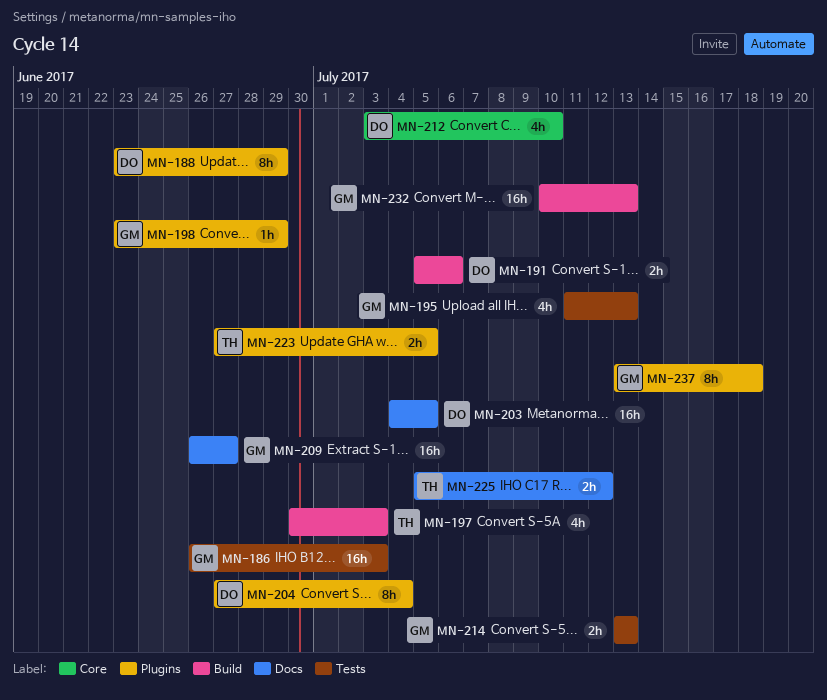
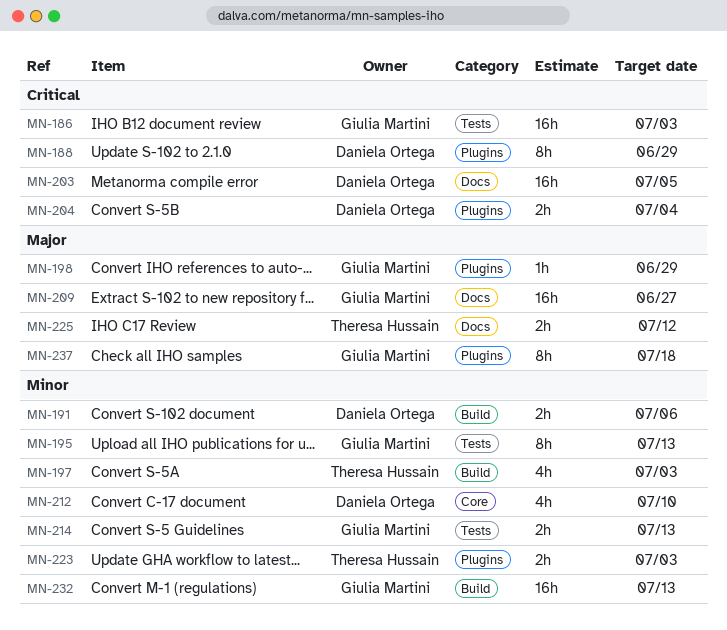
MN-195, estimate: 4h -> 8h
MN-204, estimate: 8h -> 2h
MN-223, due: Jul 5 -> Jul 3

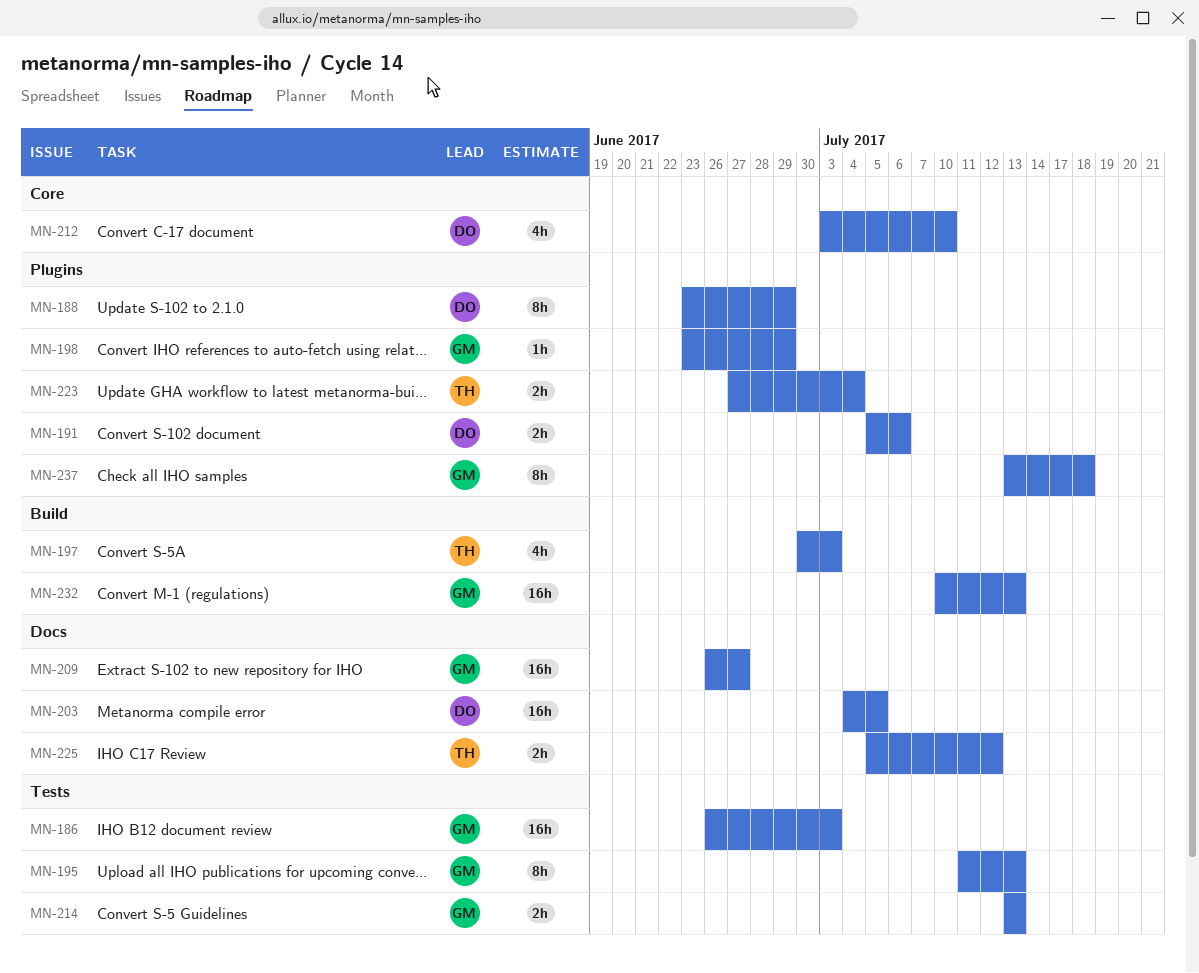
MN-191, label: Build -> Plugins
MN-204: present -> none
MN-223, due: Jul 3 -> Jul 4

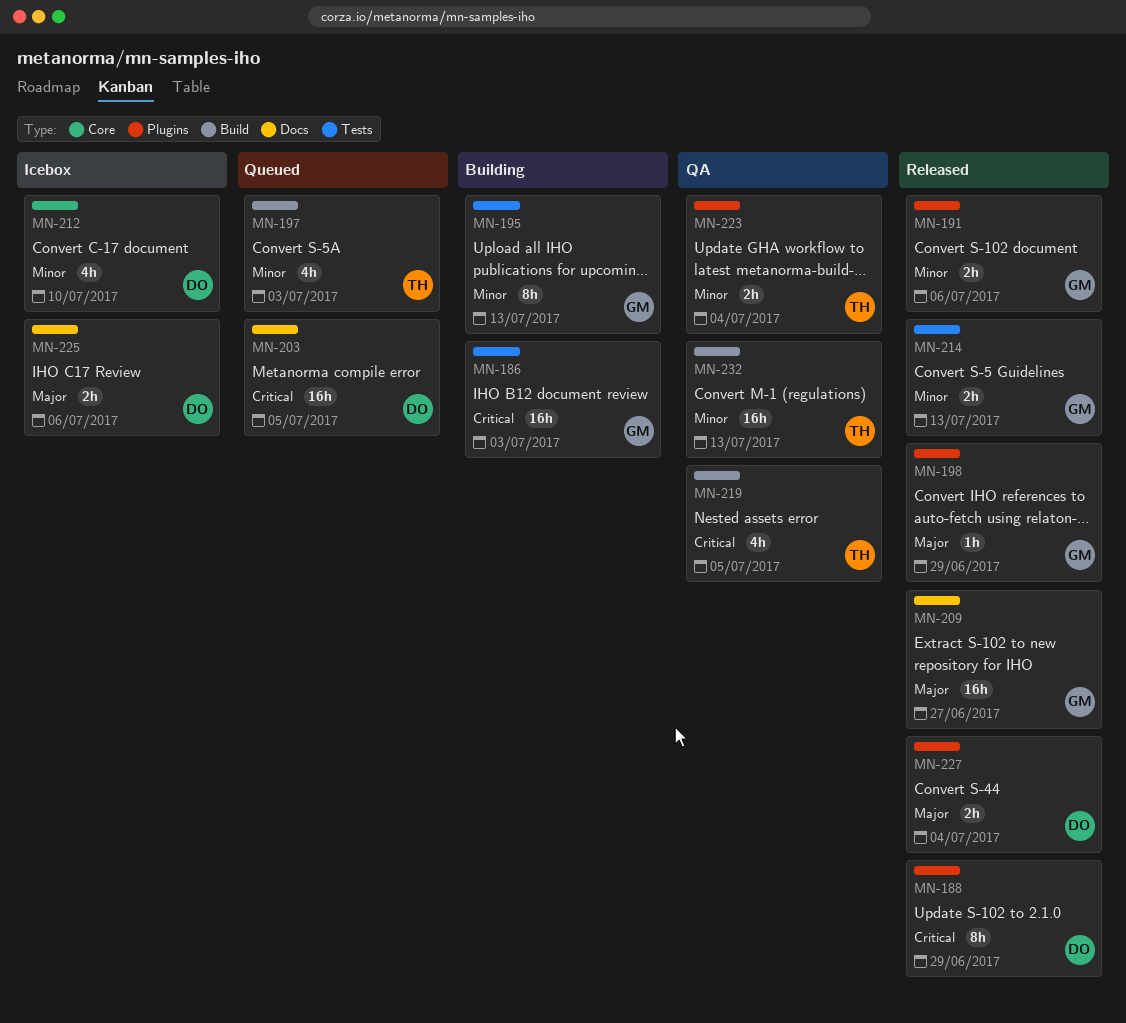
MN-191, owner: DO -> GM
MN-219: none -> present
MN-225, owner: TH -> DO
MN-225, due: Jul 12 -> Jul 6
MN-227: none -> present
MN-232, owner: GM -> TH
MN-237: present -> none

